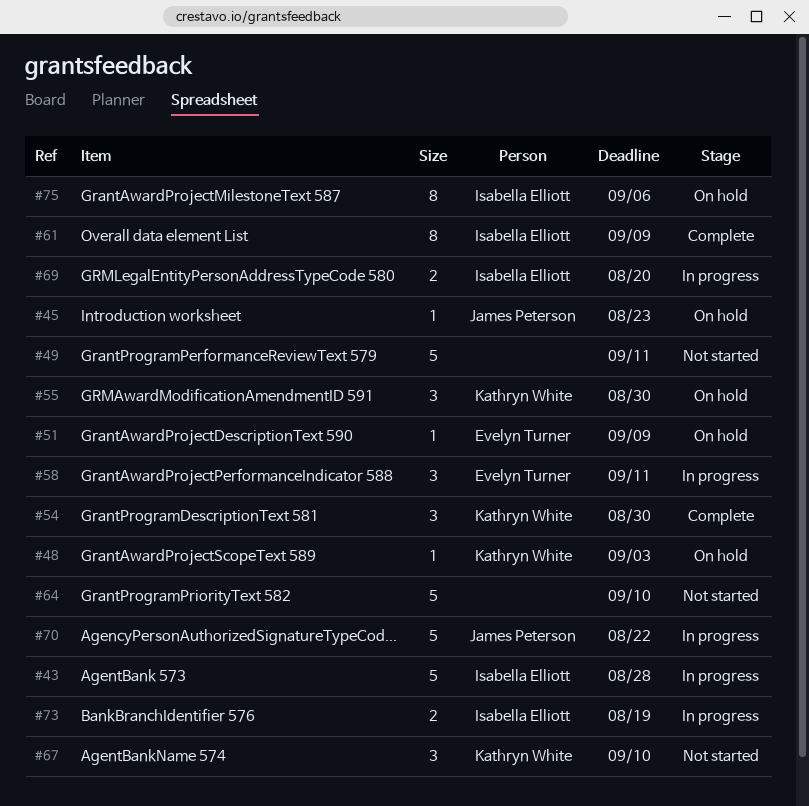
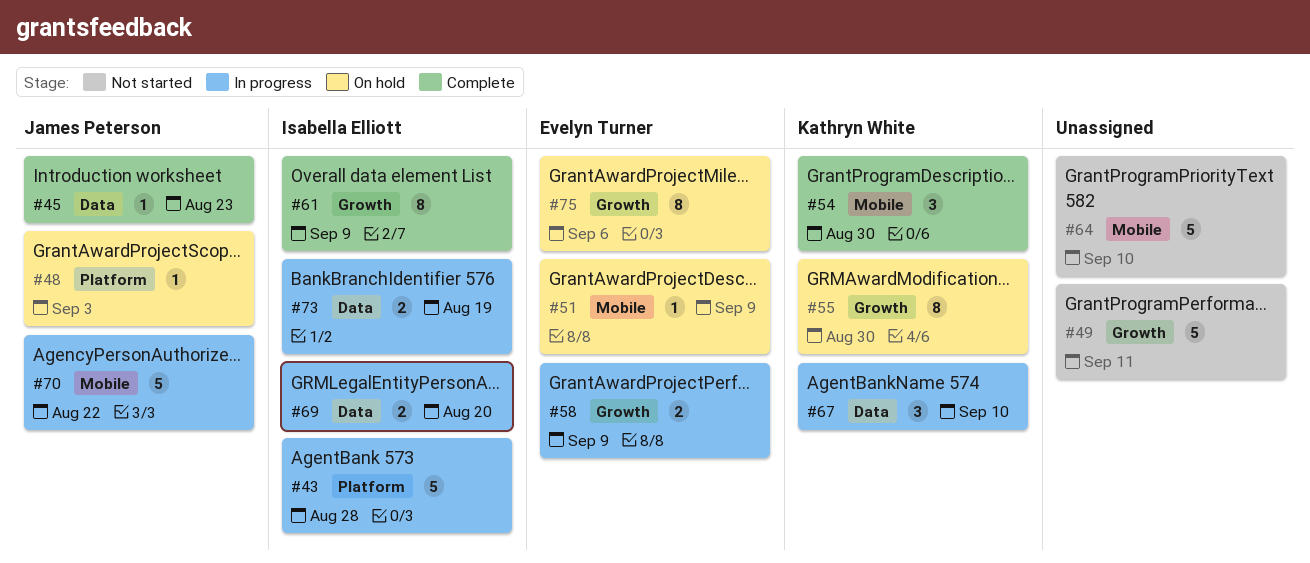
#45, status: On hold -> Complete
#48, owner: Kathryn White -> James Peterson
#55, estimate: 3 -> 8
#58, estimate: 3 -> 2
#58, due: Sep 11 -> Sep 9
#67, status: Not started -> In progress
#75, owner: Isabella Elliott -> Evelyn Turner

